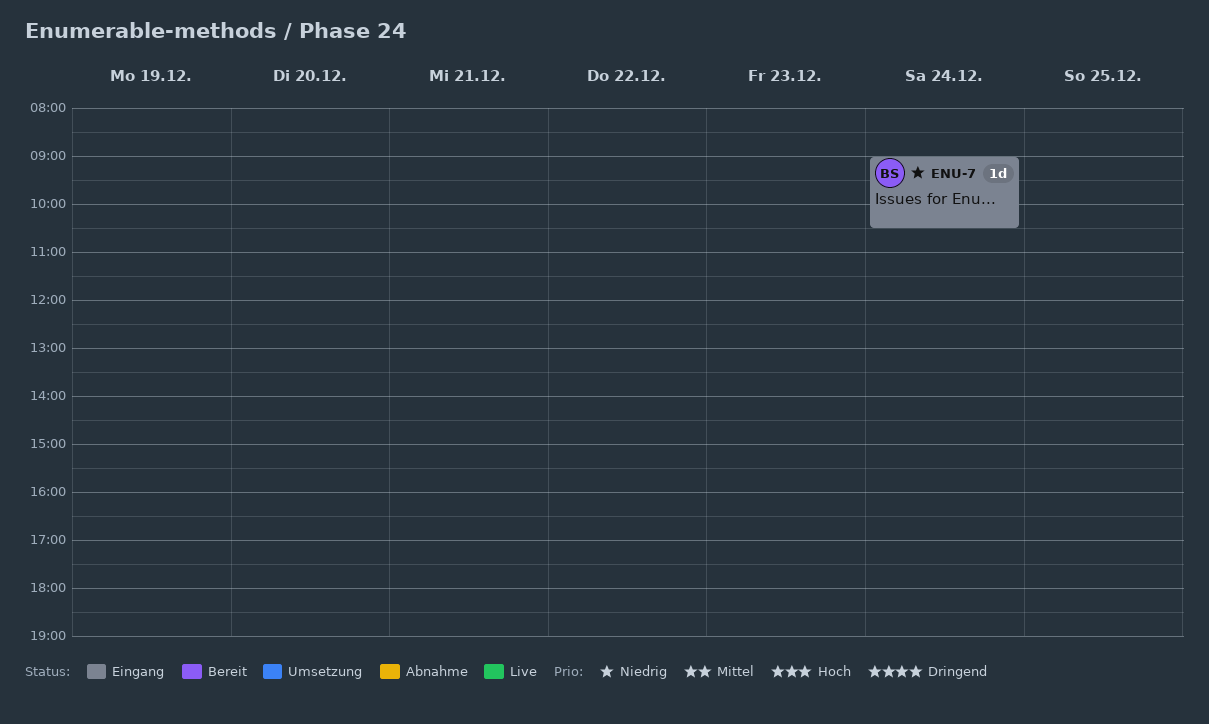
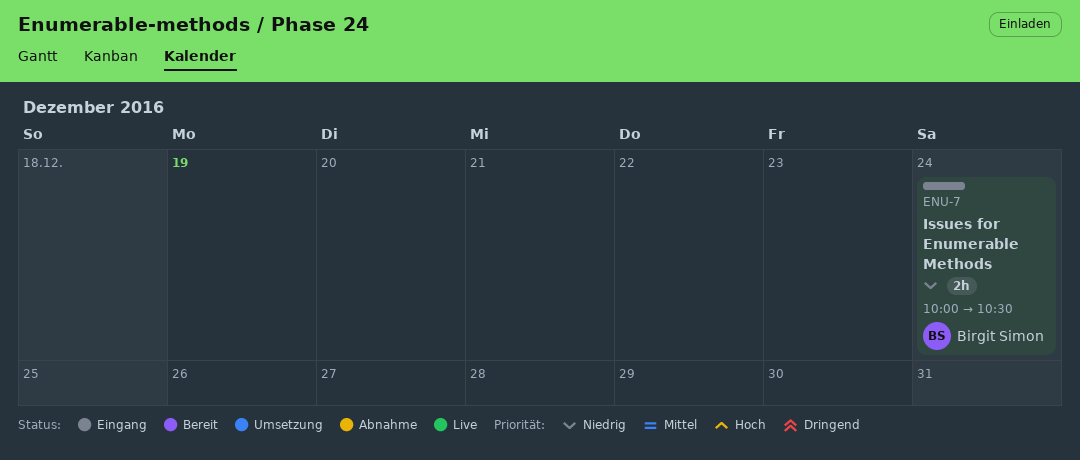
ENU-7, estimate: 1d -> 2h
ENU-7, begins: 09:00 -> 10:00

